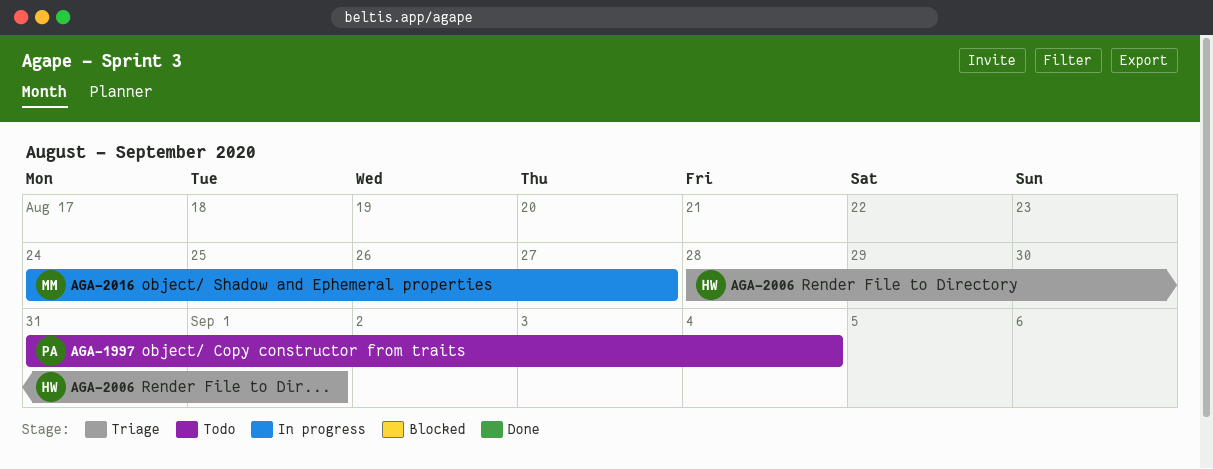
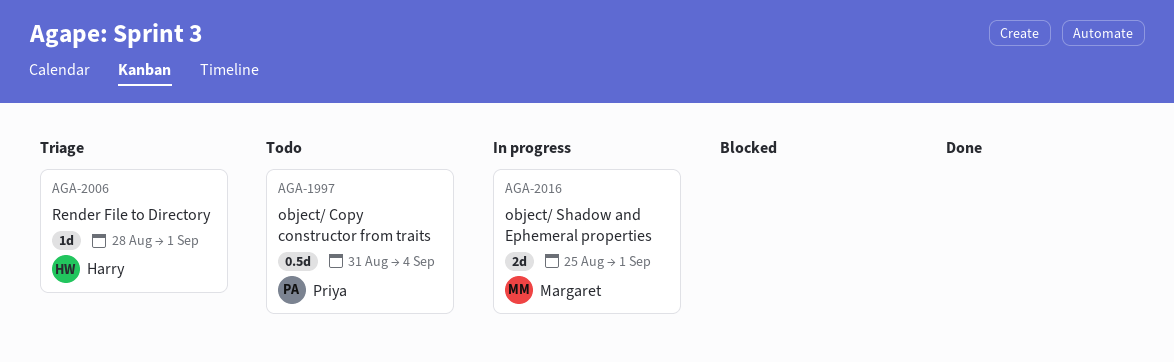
AGA-2016, start: Aug 24 -> Aug 25
AGA-2016, due: Aug 27 -> Sep 1

